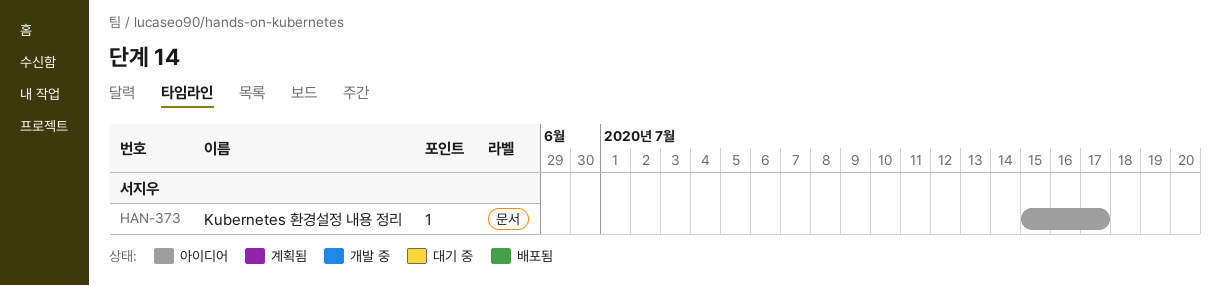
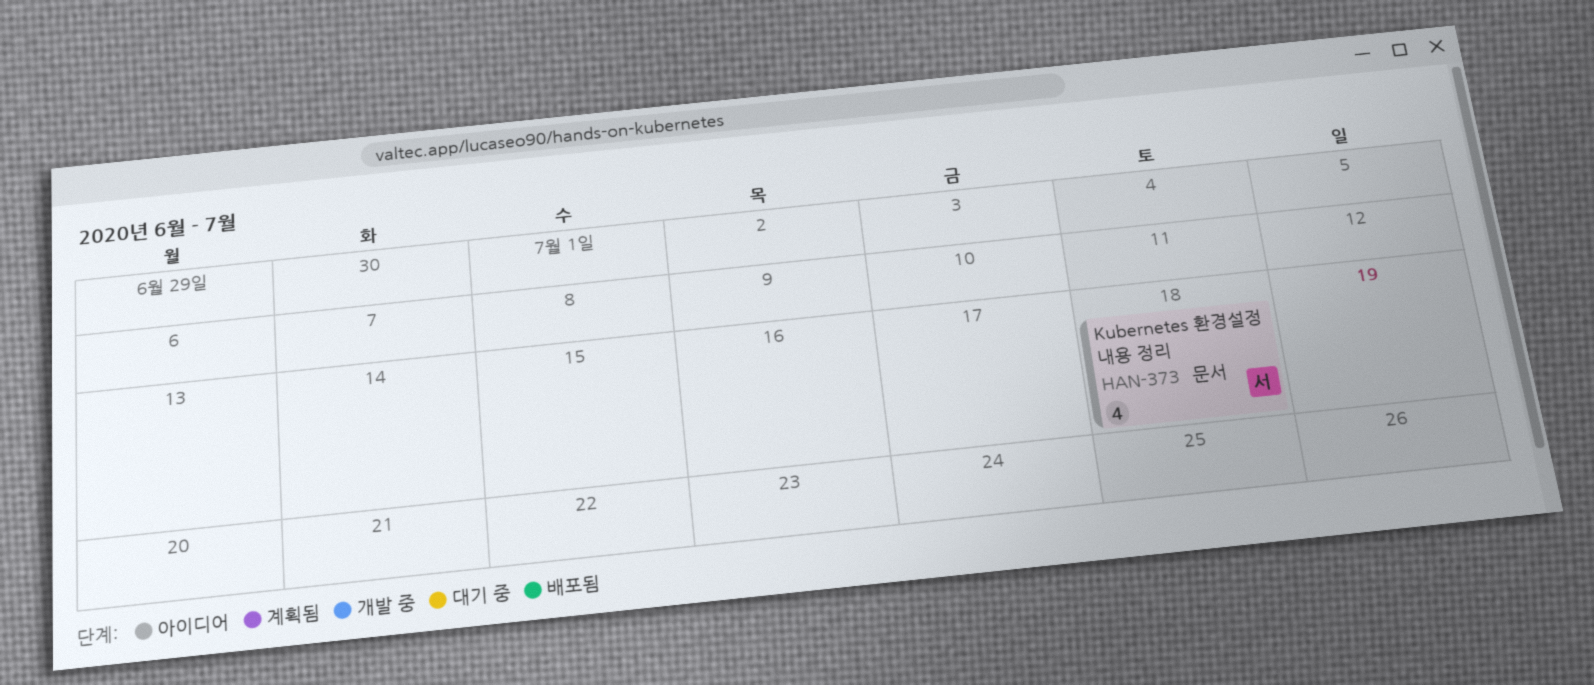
HAN-373, estimate: 1 -> 4
HAN-373, due: Jul 17 -> Jul 18

